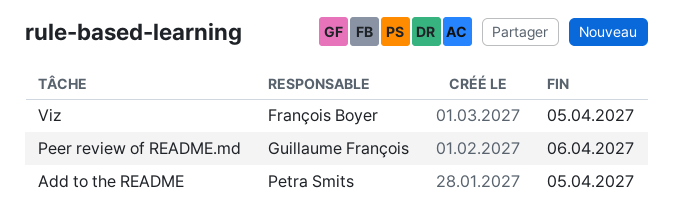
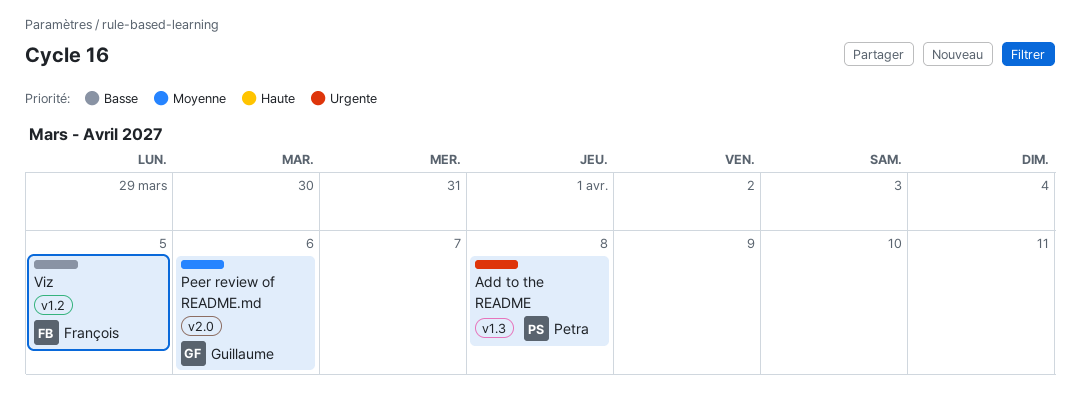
Add to the README, due: Apr 5 -> Apr 8

